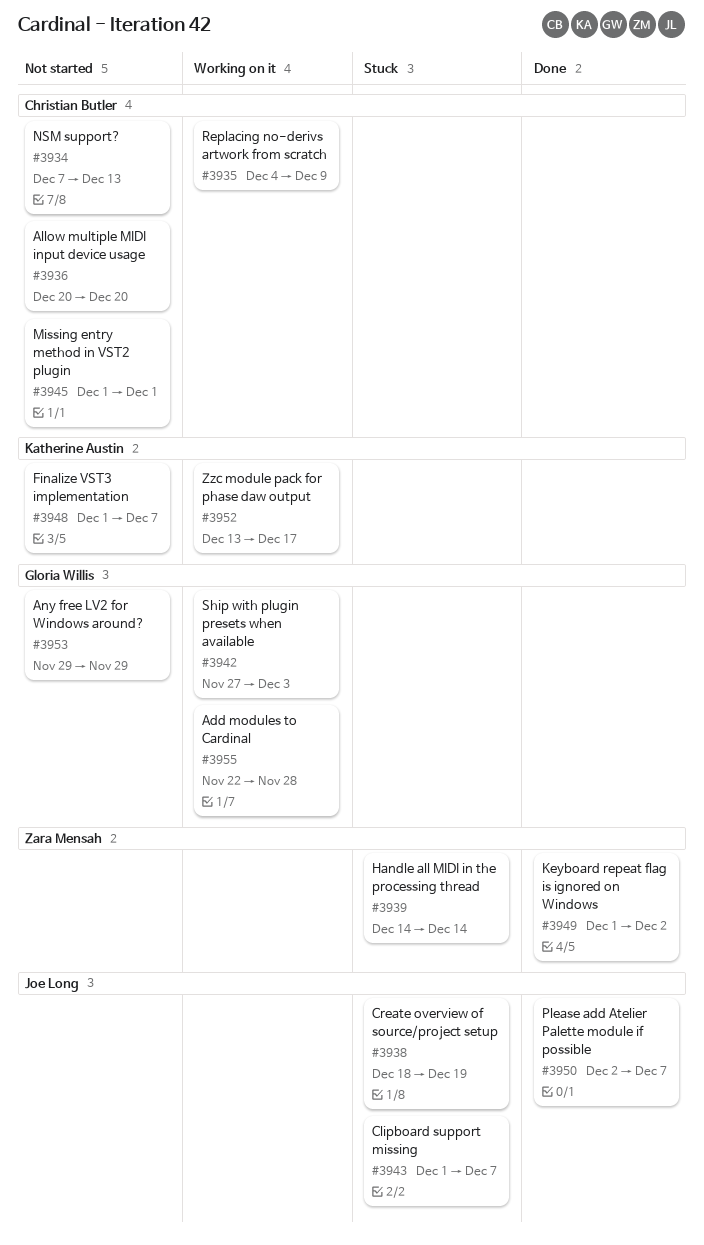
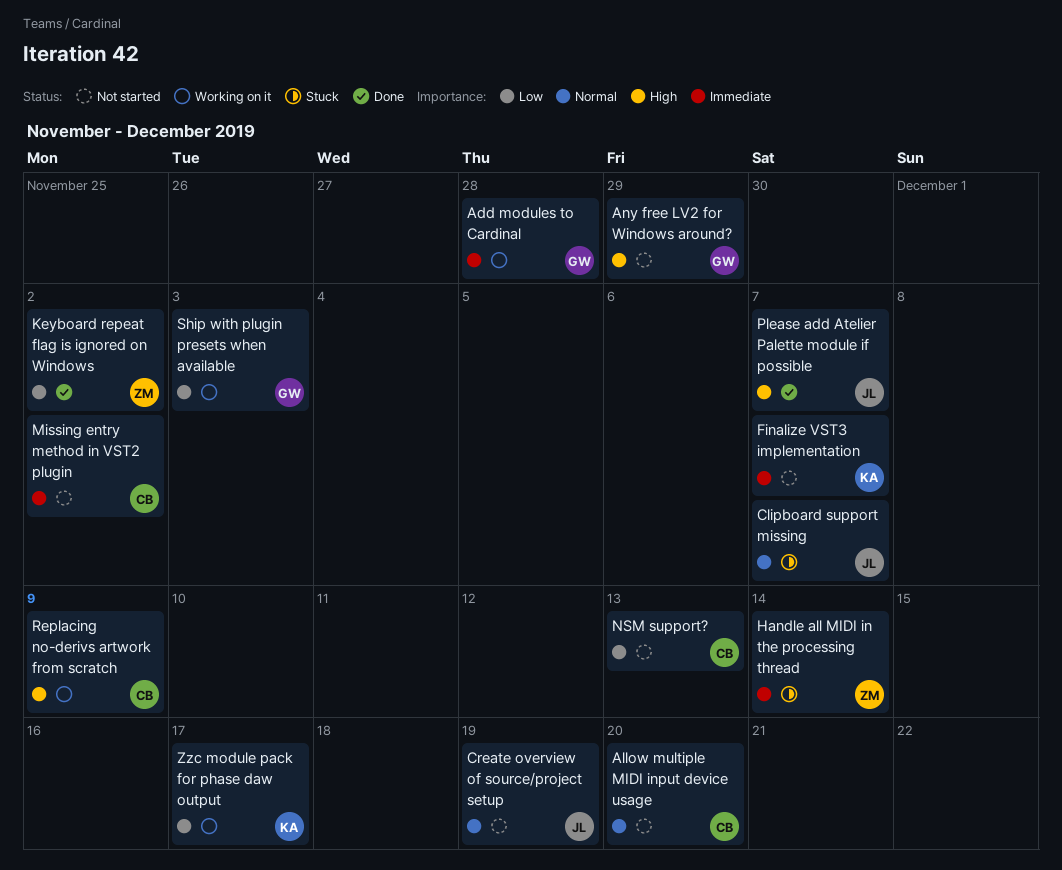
Create overview of source/project setup, status: Stuck -> Not started
Missing entry method in VST2 plugin, due: Dec 1 -> Dec 2

